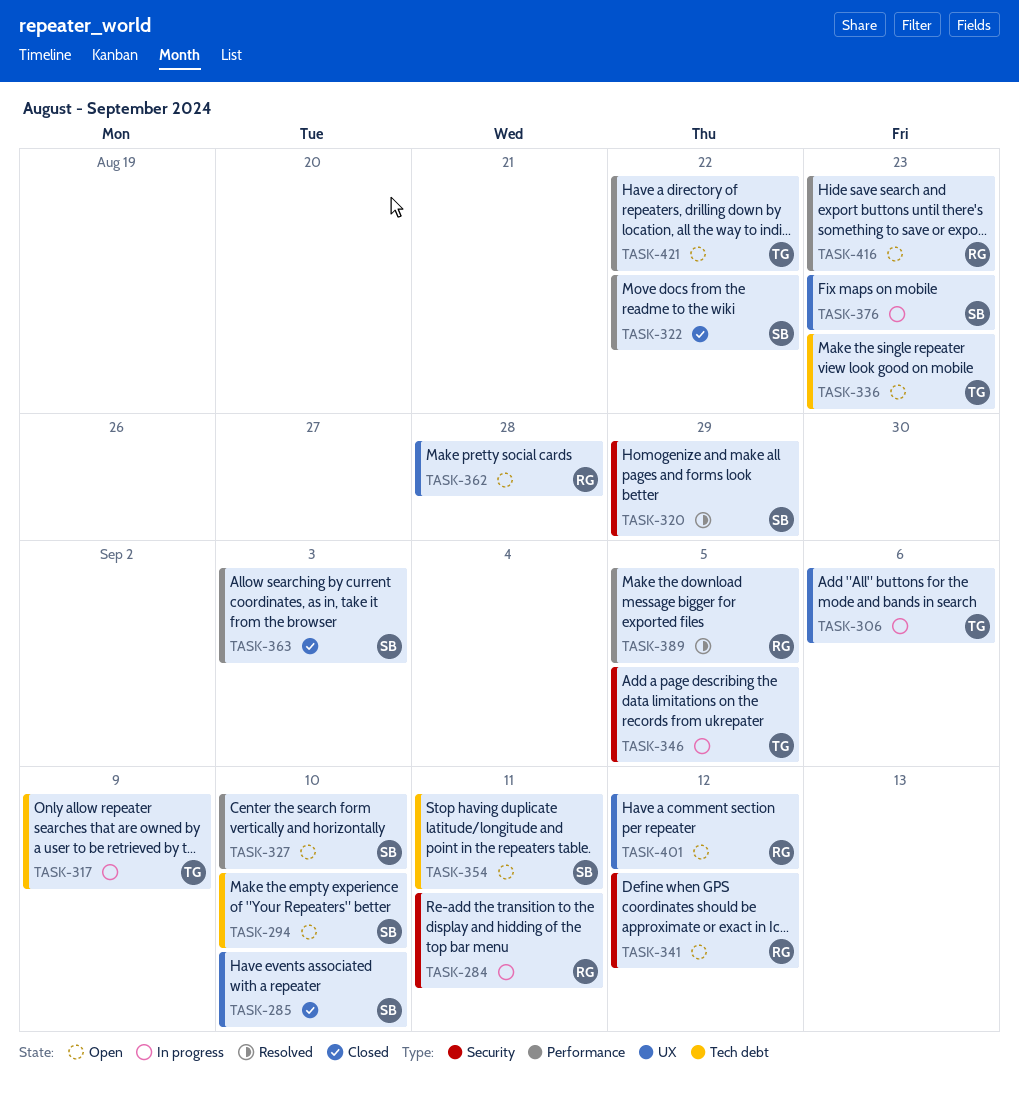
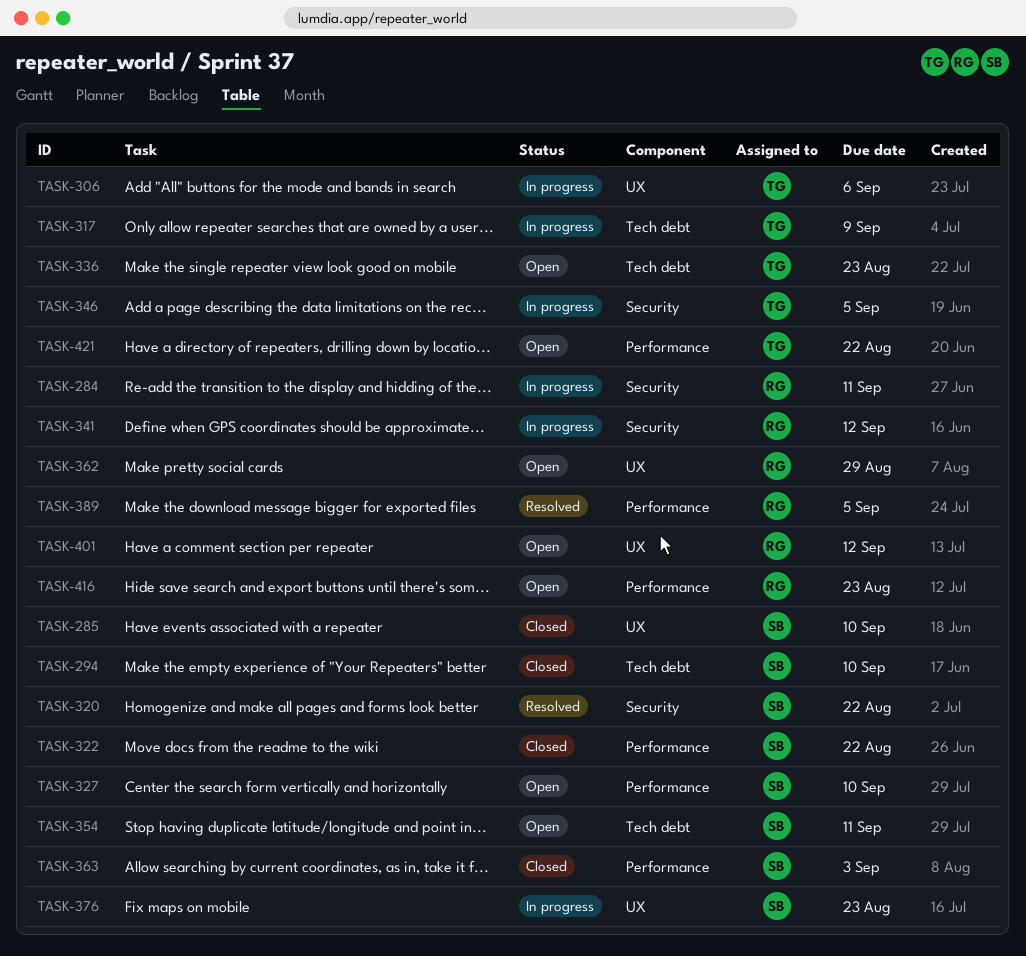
TASK-294, status: Open -> Closed
TASK-320, due: Aug 29 -> Aug 22
TASK-341, status: Open -> In progress
TASK-362, due: Aug 28 -> Aug 29

